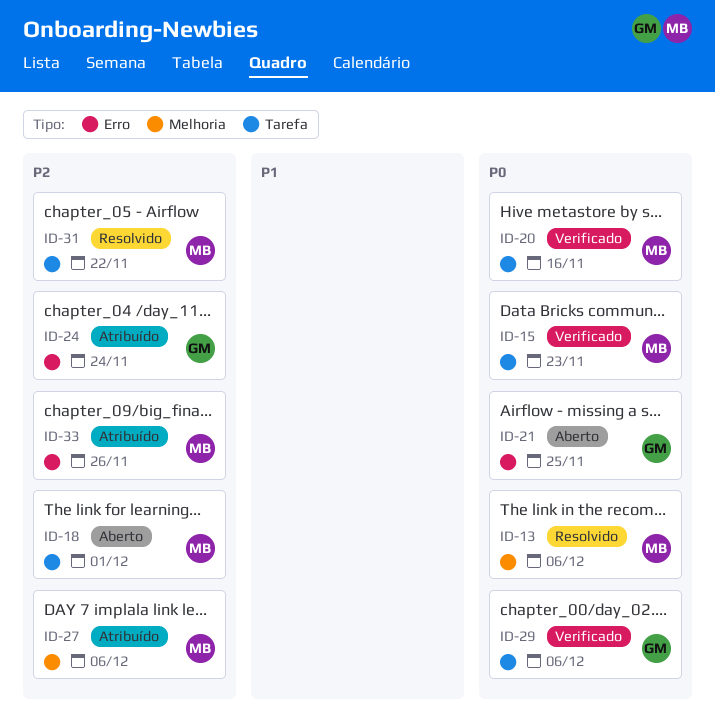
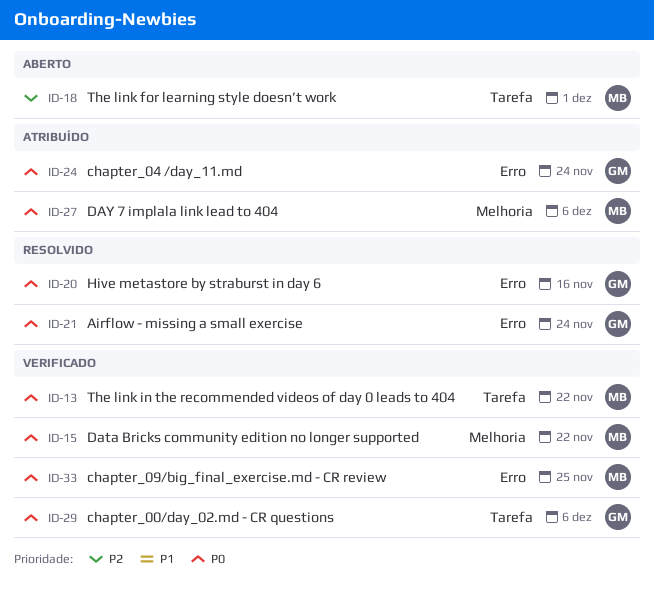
ID-13, status: Resolvido -> Verificado
ID-13, label: Melhoria -> Tarefa
ID-13, due: Dec 6 -> Nov 22
ID-15, label: Tarefa -> Melhoria
ID-15, due: Nov 23 -> Nov 22
ID-20, status: Verificado -> Resolvido
ID-20, owner: MB -> GM
ID-20, label: Tarefa -> Erro
ID-21, status: Aberto -> Resolvido
ID-21, due: Nov 25 -> Nov 24
ID-24, priority: P2 -> P0
ID-27, priority: P2 -> P0
ID-31: present -> none
ID-33, status: Atribuído -> Verificado
ID-33, priority: P2 -> P0
ID-33, due: Nov 26 -> Nov 25

